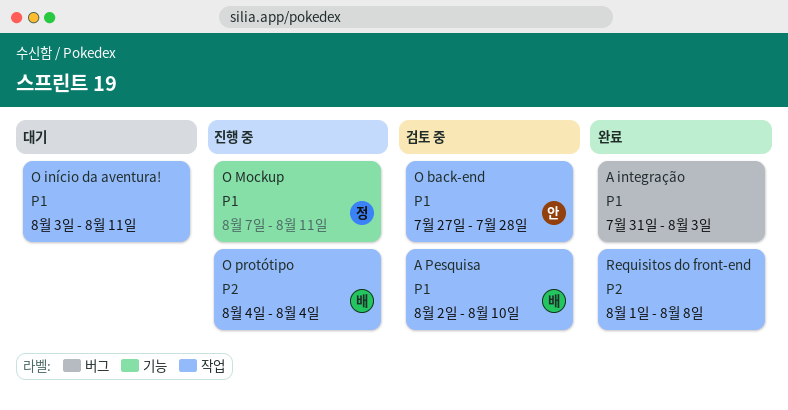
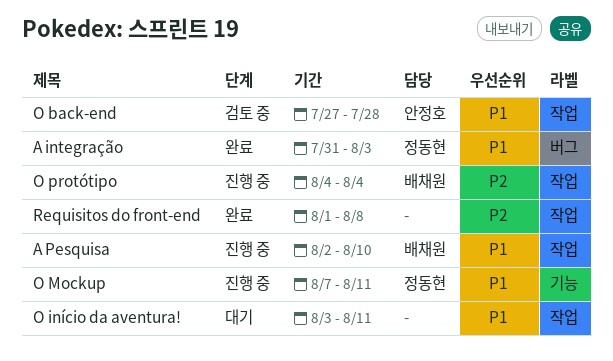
A integração, owner: none -> 정동현
A Pesquisa, status: 검토 중 -> 진행 중

